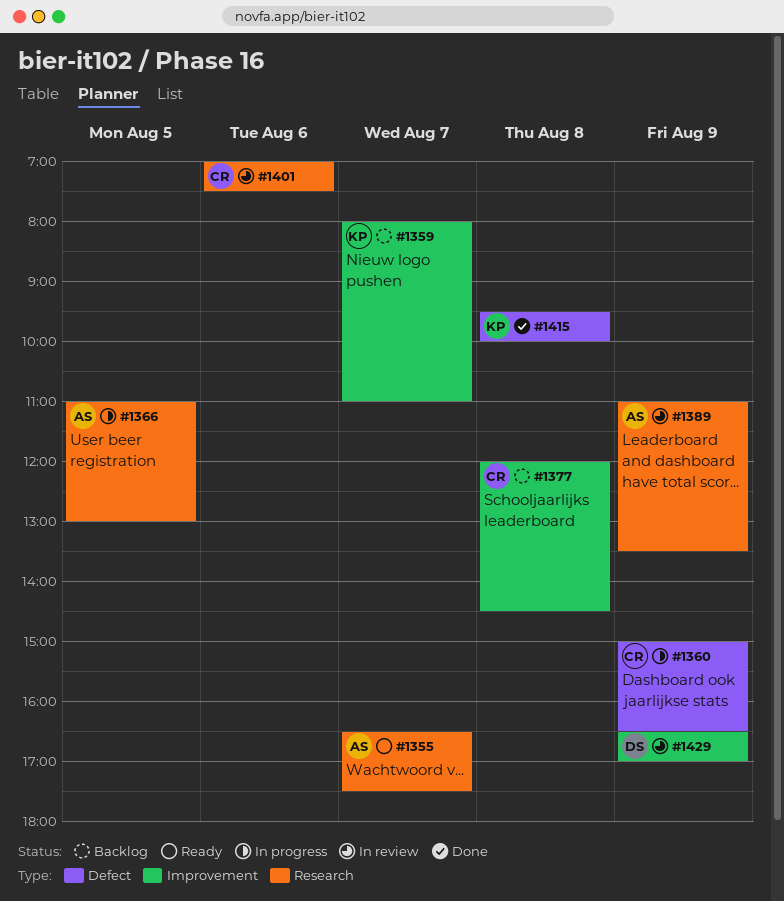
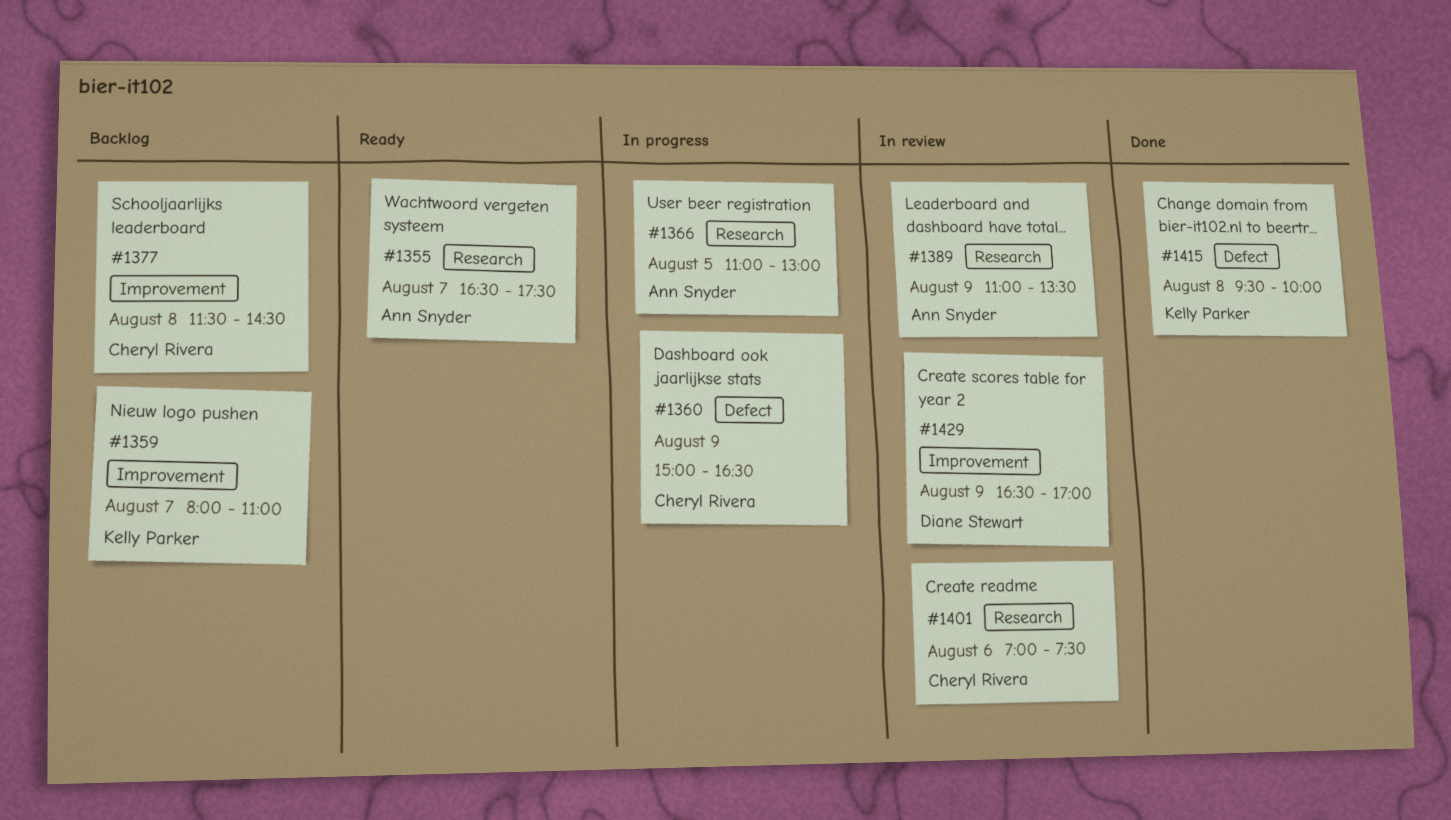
#1377, begins: 12:00 -> 11:30

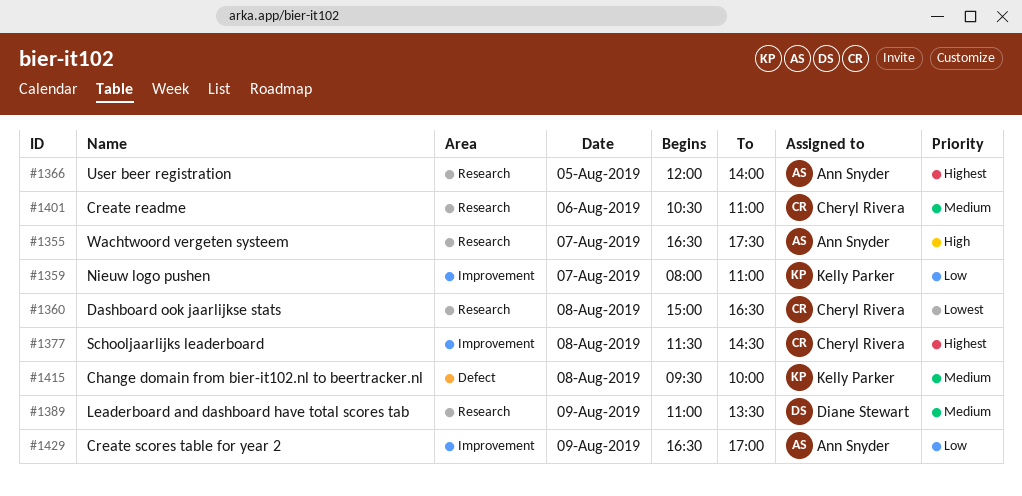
#1360, label: Defect -> Research
#1360, day: Aug 9 -> Aug 8
#1366, begins: 11:00 -> 12:00
#1366, ends: 13:00 -> 14:00
#1389, owner: Ann Snyder -> Diane Stewart
#1401, begins: 07:00 -> 10:30
#1401, ends: 07:30 -> 11:00
#1429, owner: Diane Stewart -> Ann Snyder

